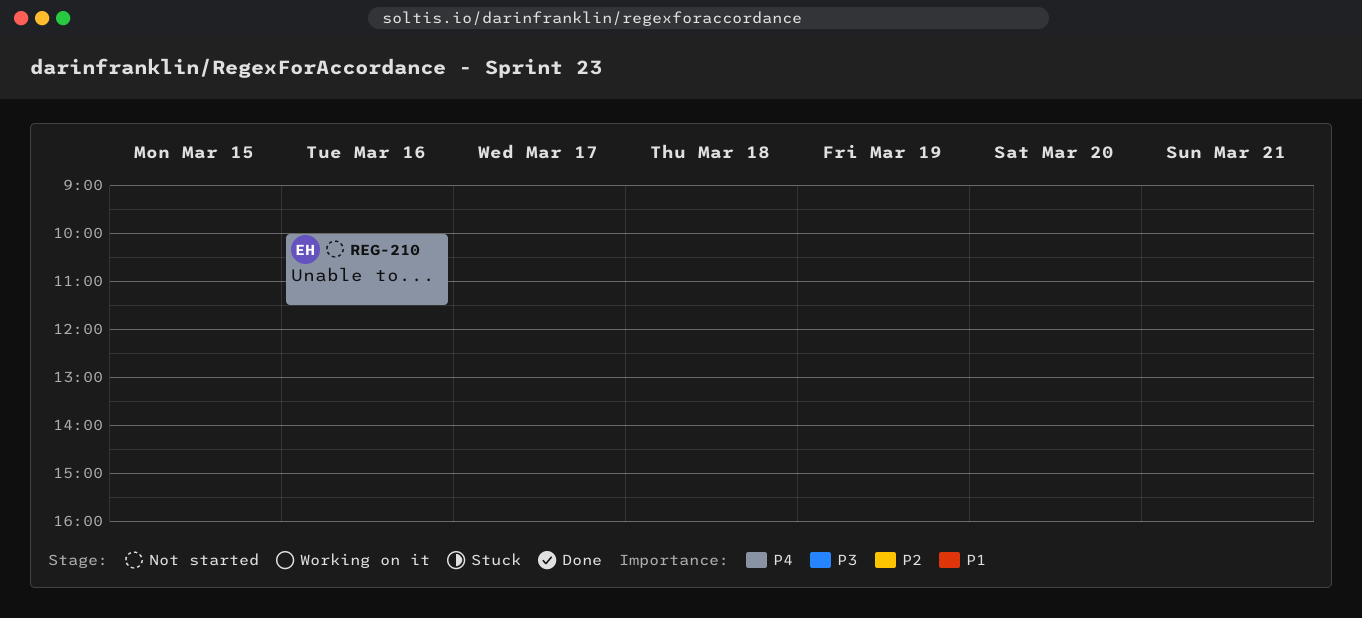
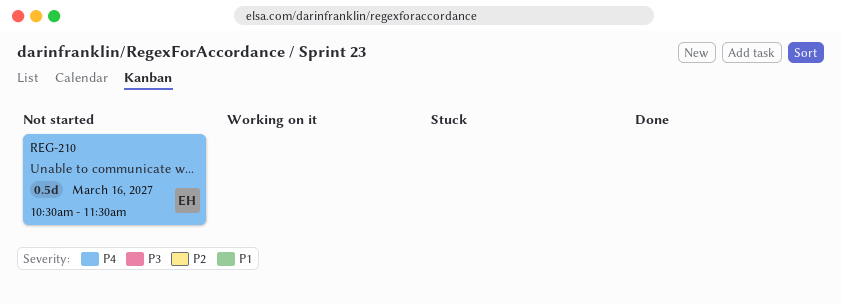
REG-210, begins: 10:00 -> 10:30

